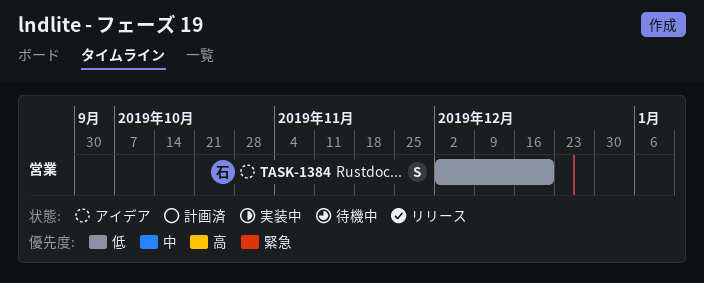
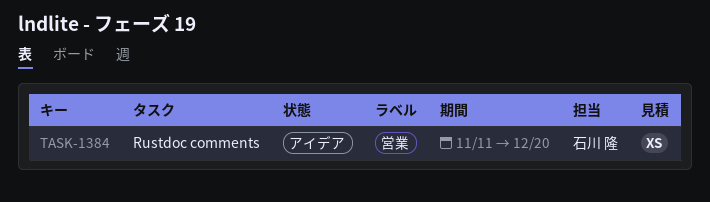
TASK-1384, estimate: S -> XS
TASK-1384, start: Dec 2 -> Nov 11

